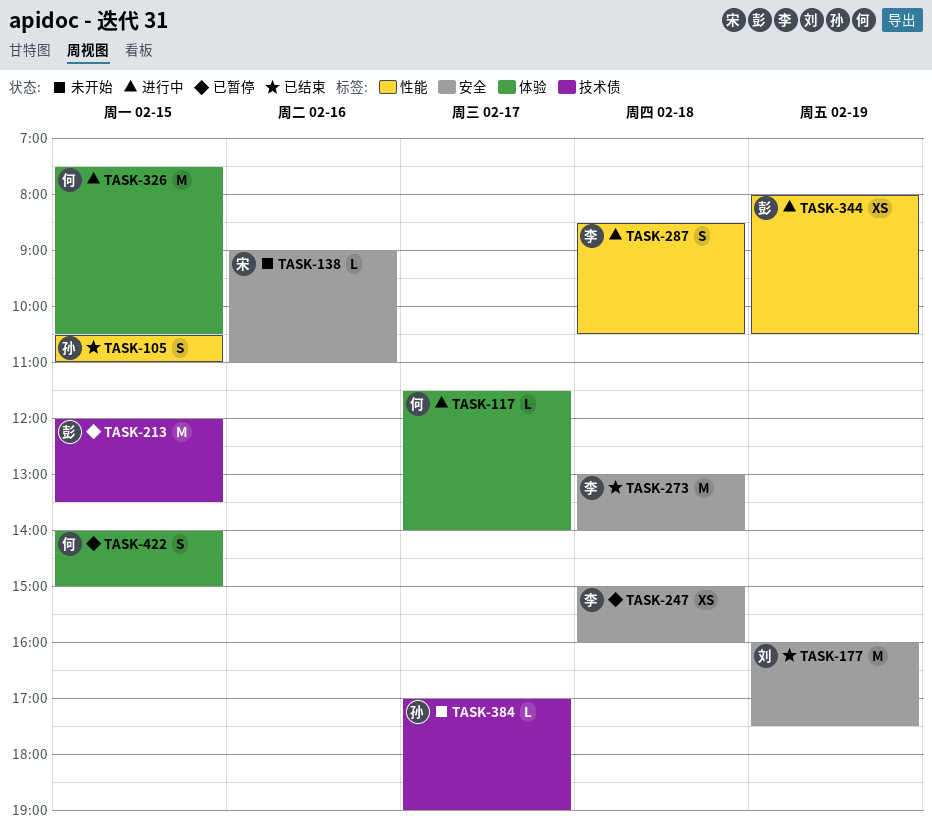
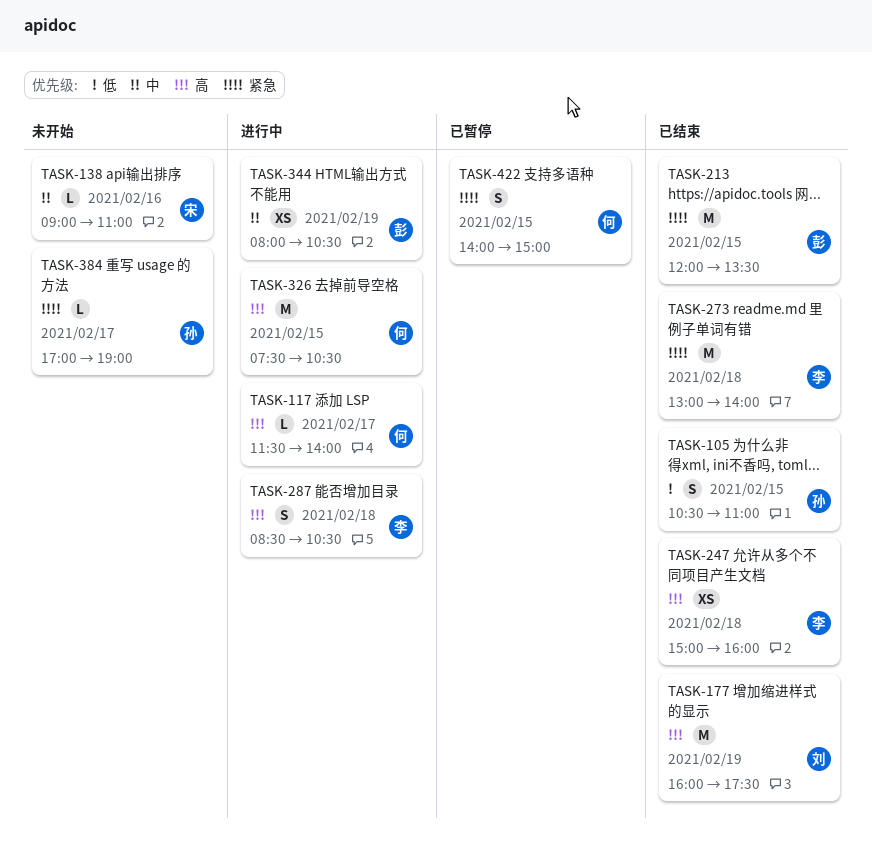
TASK-213, status: 已暂停 -> 已结束
TASK-247, status: 已暂停 -> 已结束

